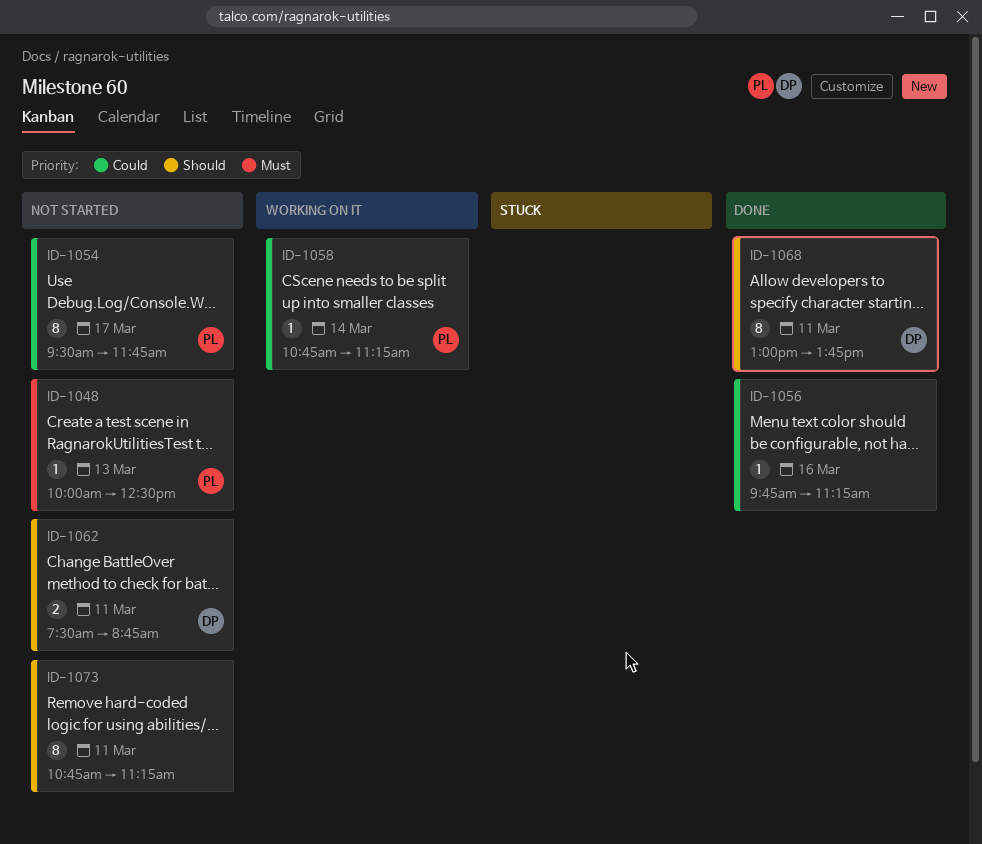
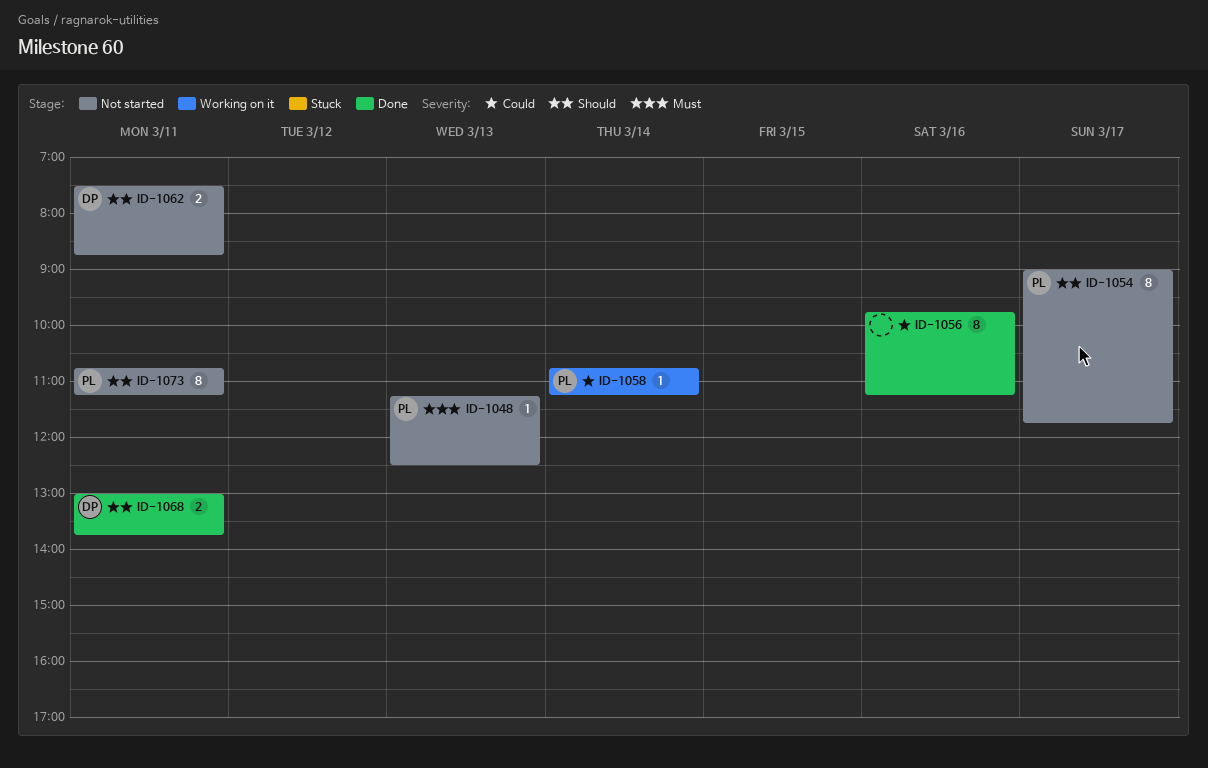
ID-1048, begins: 10:00 -> 11:15
ID-1054, priority: Could -> Should
ID-1054, begins: 09:30 -> 09:00
ID-1056, estimate: 1 -> 8
ID-1068, estimate: 8 -> 2
ID-1073, owner: none -> PL

